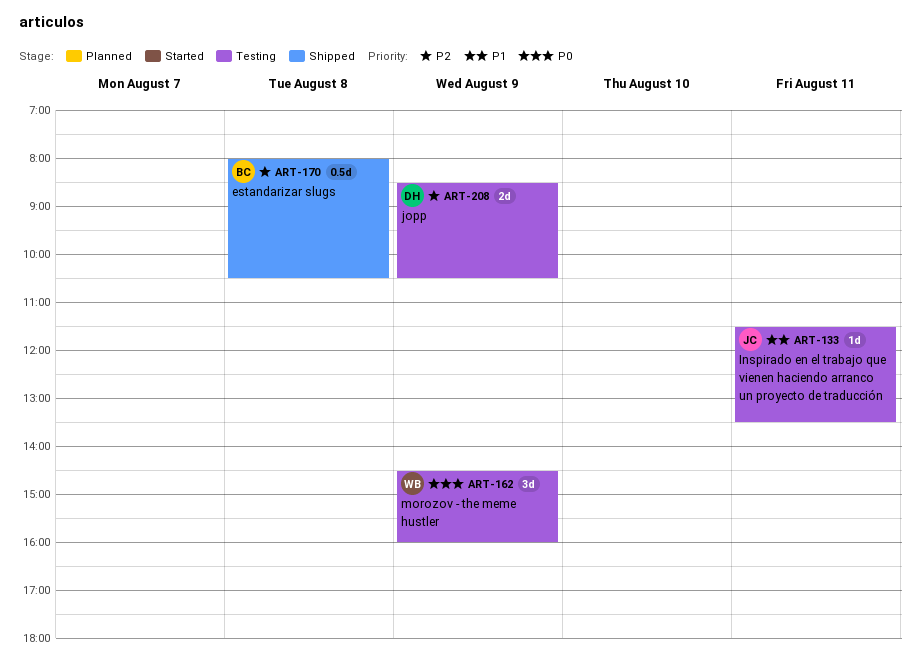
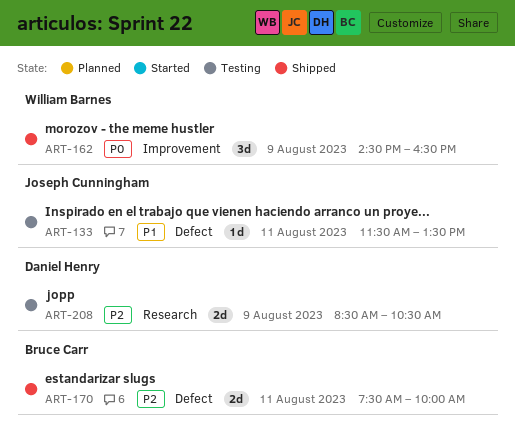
ART-162, status: Testing -> Shipped
ART-162, ends: 16:00 -> 16:30
ART-170, estimate: 0.5d -> 2d
ART-170, day: Aug 8 -> Aug 11
ART-170, begins: 08:00 -> 07:30
ART-170, ends: 10:30 -> 10:00

